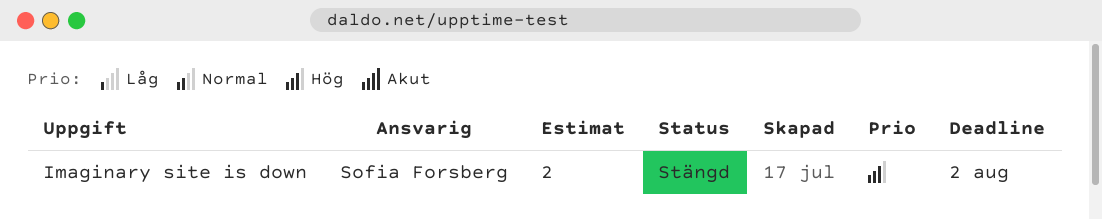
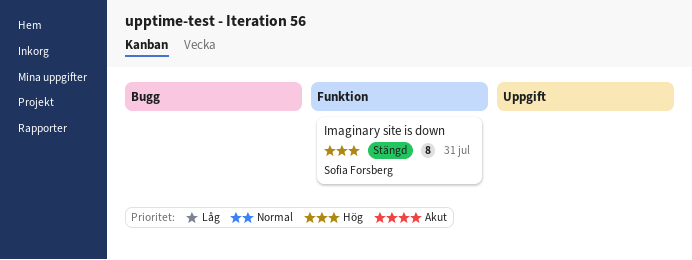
Imaginary site is down, estimate: 2 -> 8
Imaginary site is down, due: Aug 2 -> Jul 31

